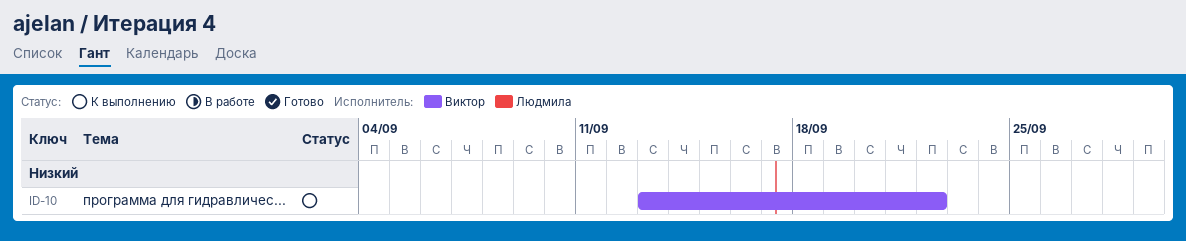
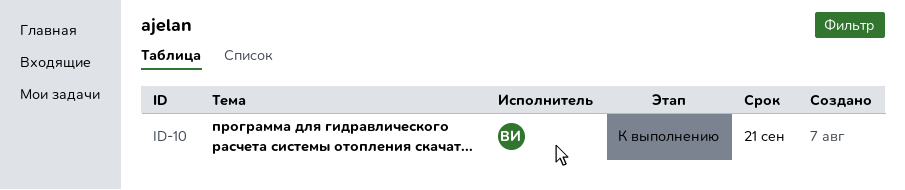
ID-10, due: Sep 22 -> Sep 21

